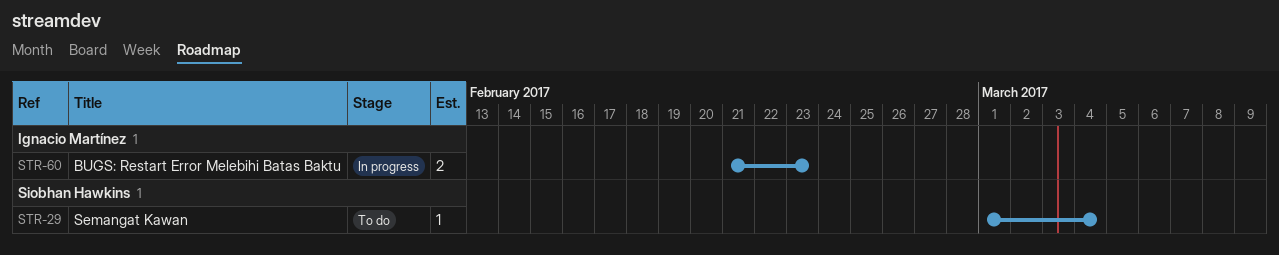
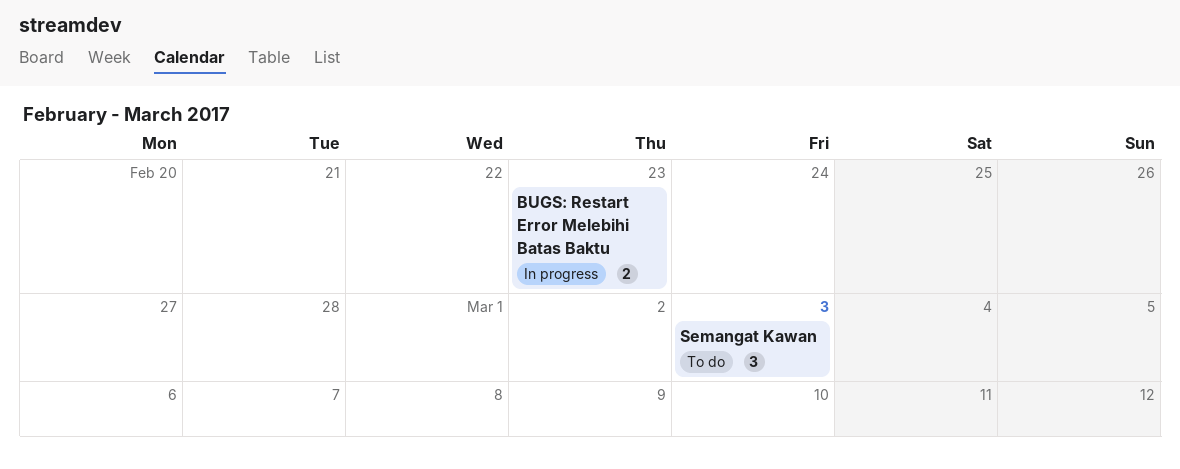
Semangat Kawan, estimate: 1 -> 3
Semangat Kawan, due: Mar 4 -> Mar 3

